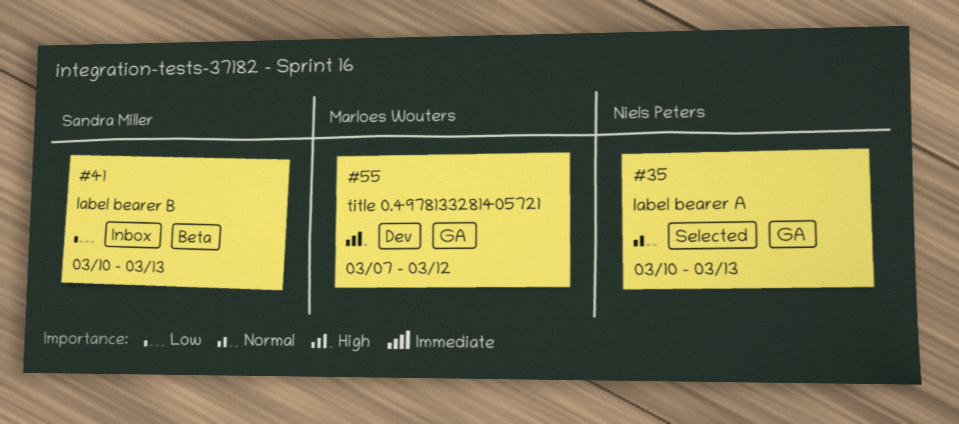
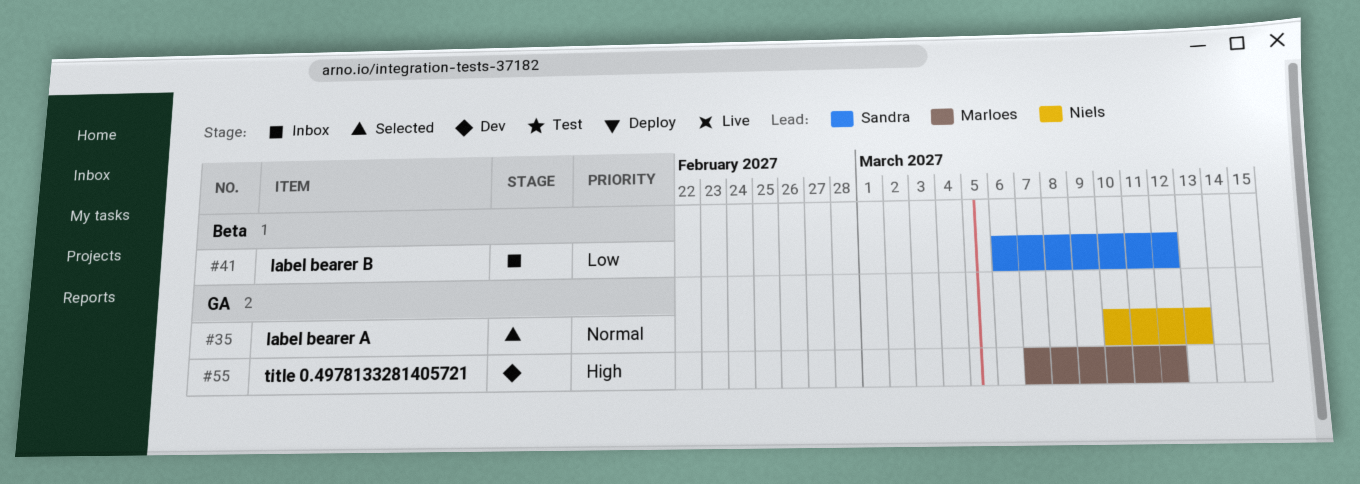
#41, start: Mar 10 -> Mar 6
#41, due: Mar 13 -> Mar 12

